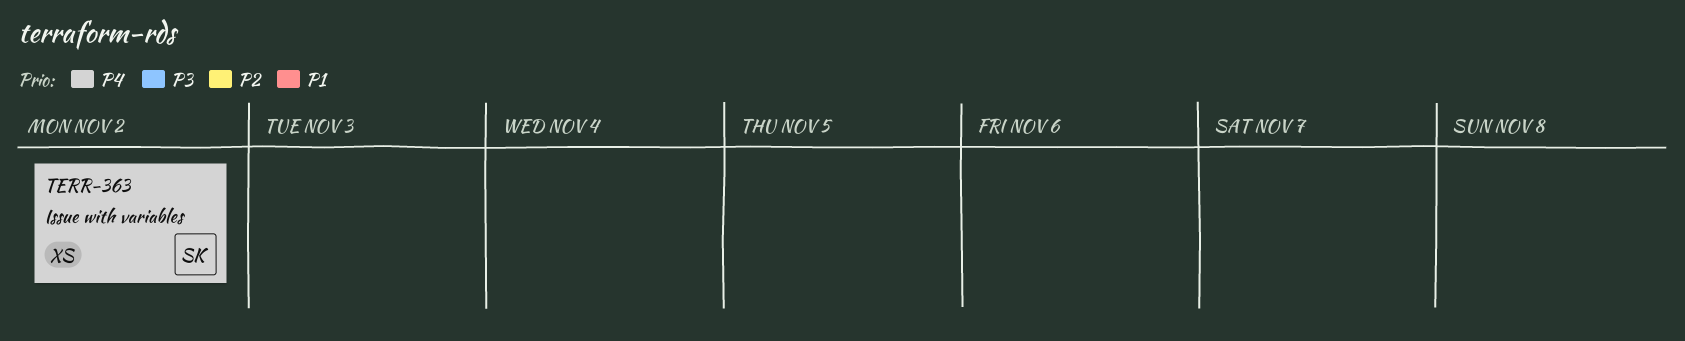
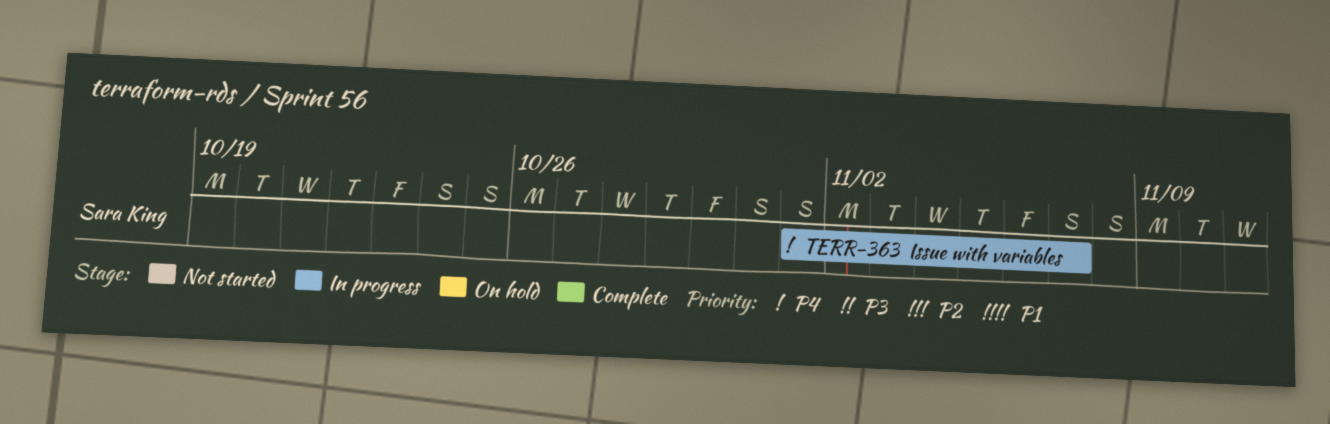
TERR-363, due: Nov 2 -> Nov 7

